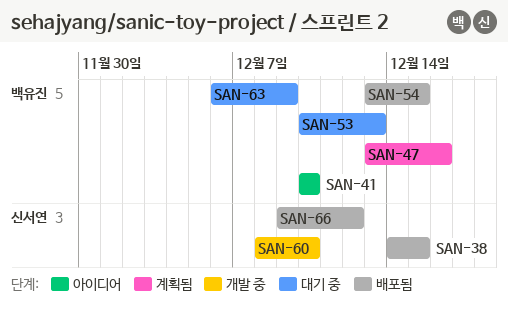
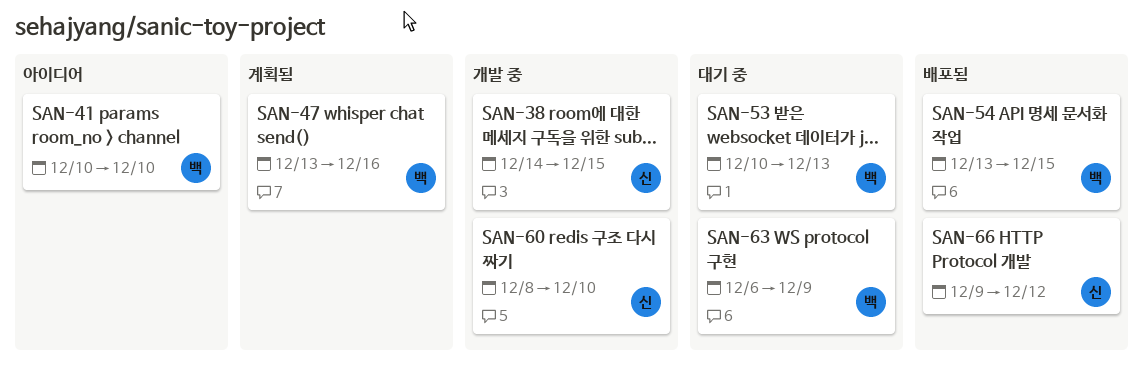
SAN-38, status: 배포됨 -> 개발 중

